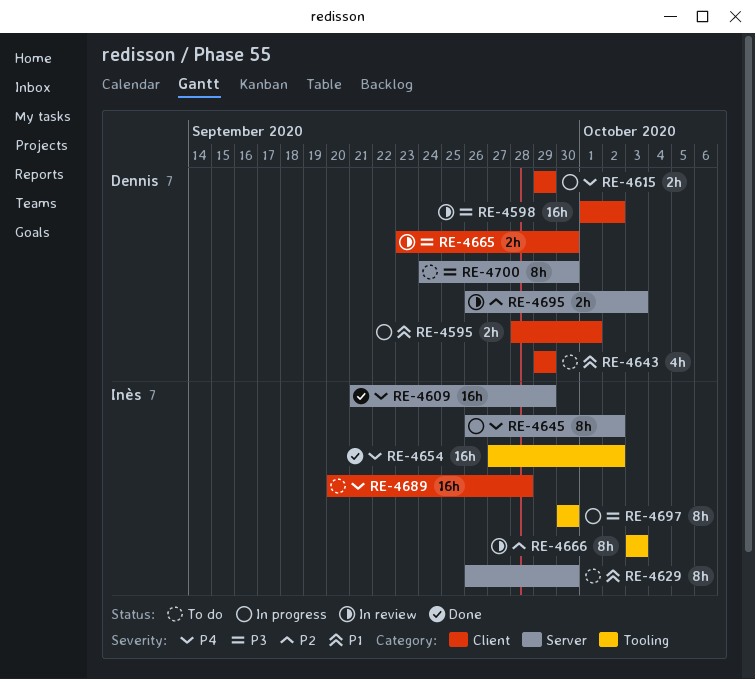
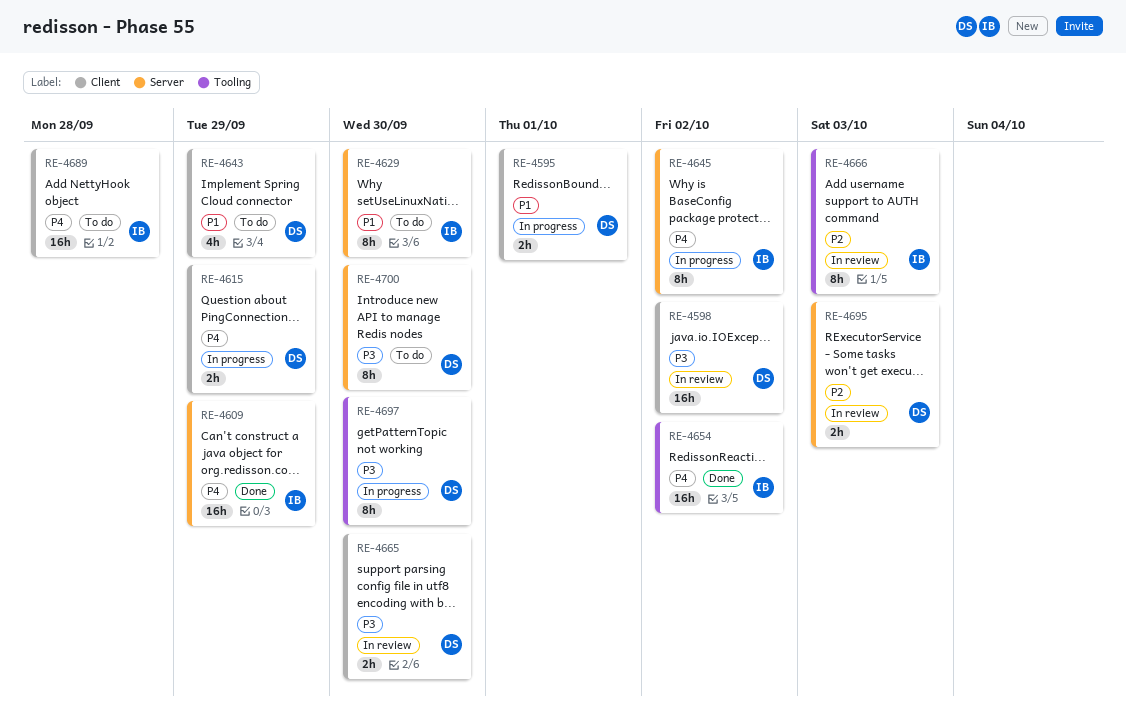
RE-4697, owner: Inès -> Dennis

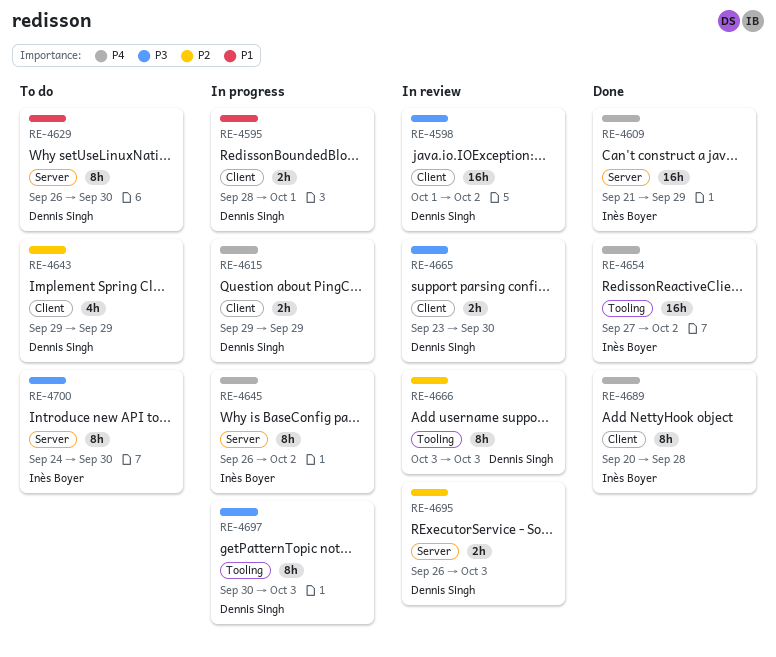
RE-4629, owner: Inès Boyer -> Dennis Singh
RE-4643, priority: P1 -> P2
RE-4666, owner: Inès Boyer -> Dennis Singh
RE-4689, status: To do -> Done
RE-4689, estimate: 16h -> 8h
RE-4697, due: Sep 30 -> Oct 3
RE-4700, owner: Dennis Singh -> Inès Boyer

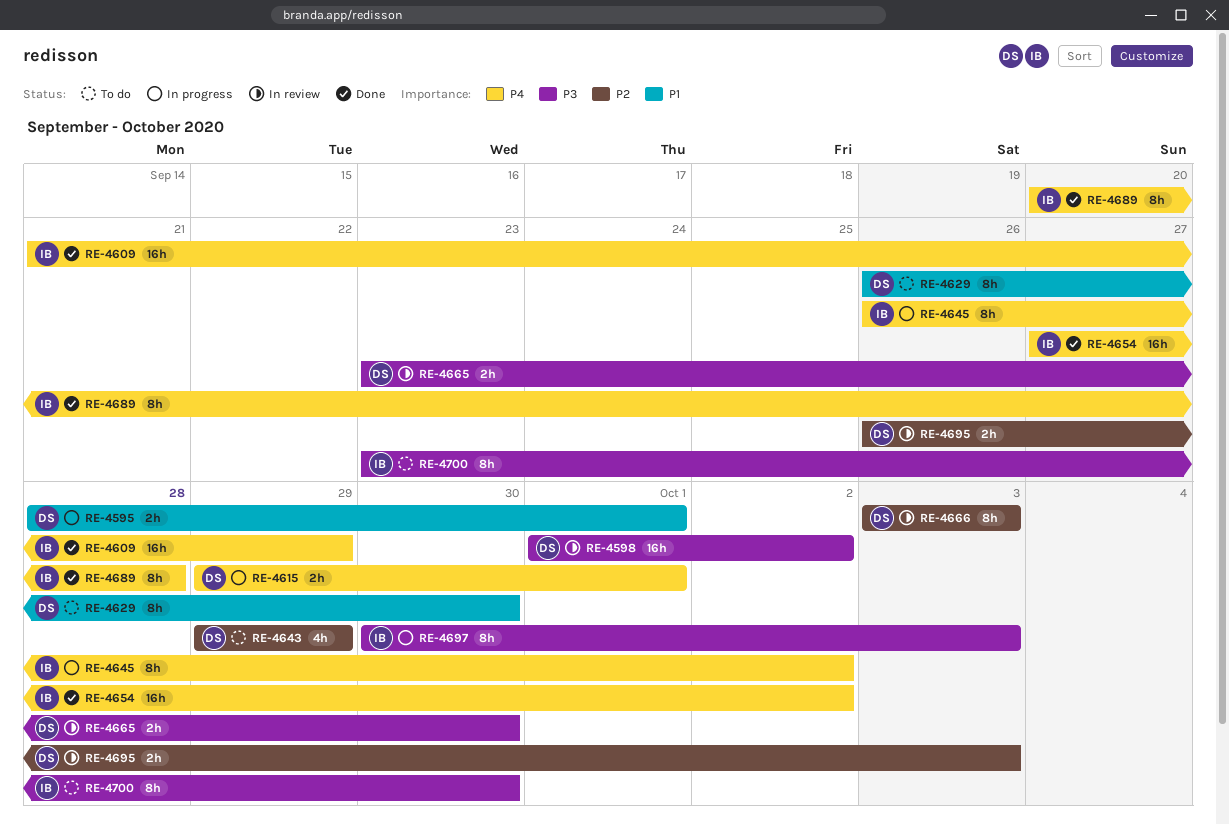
RE-4615, due: Sep 29 -> Oct 1
RE-4697, owner: Dennis Singh -> Inès Boyer
RE-4700, start: Sep 24 -> Sep 23

